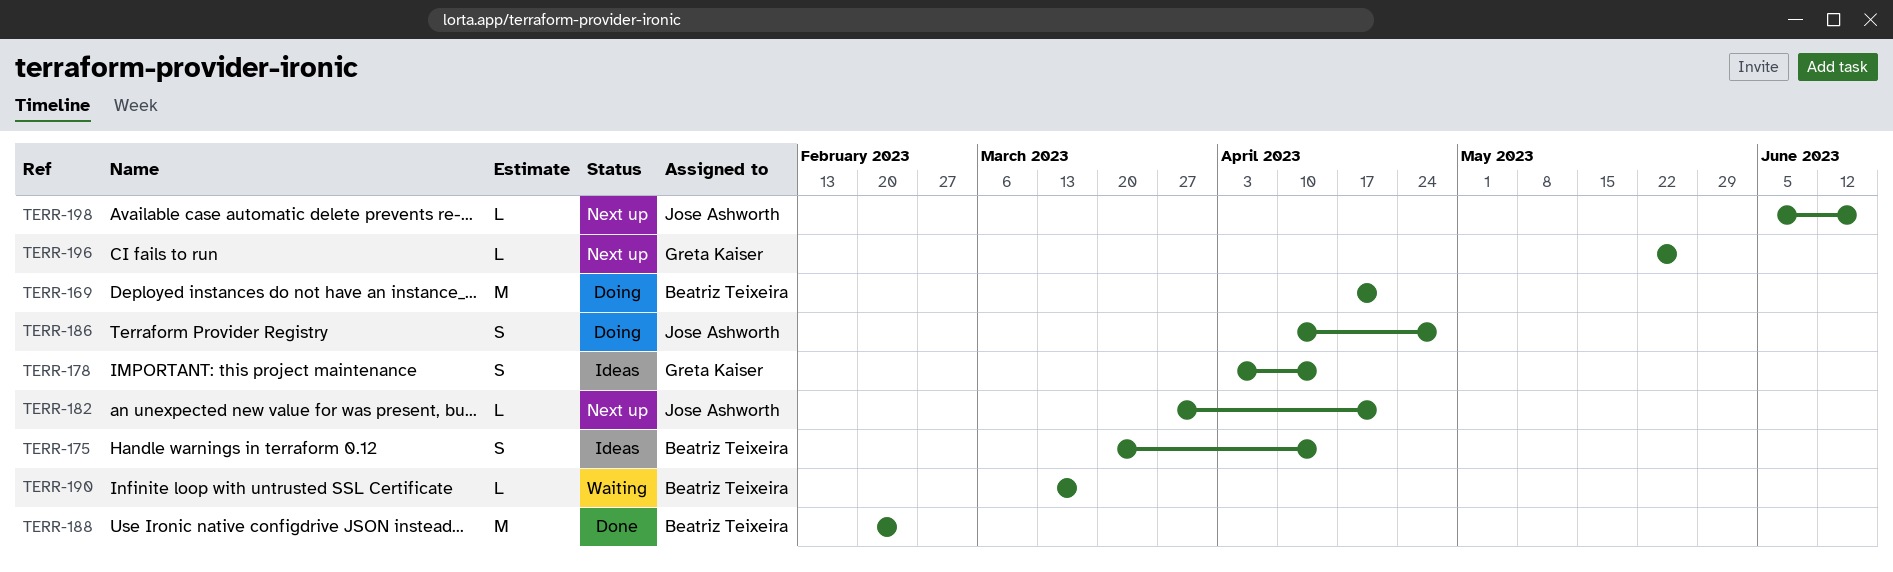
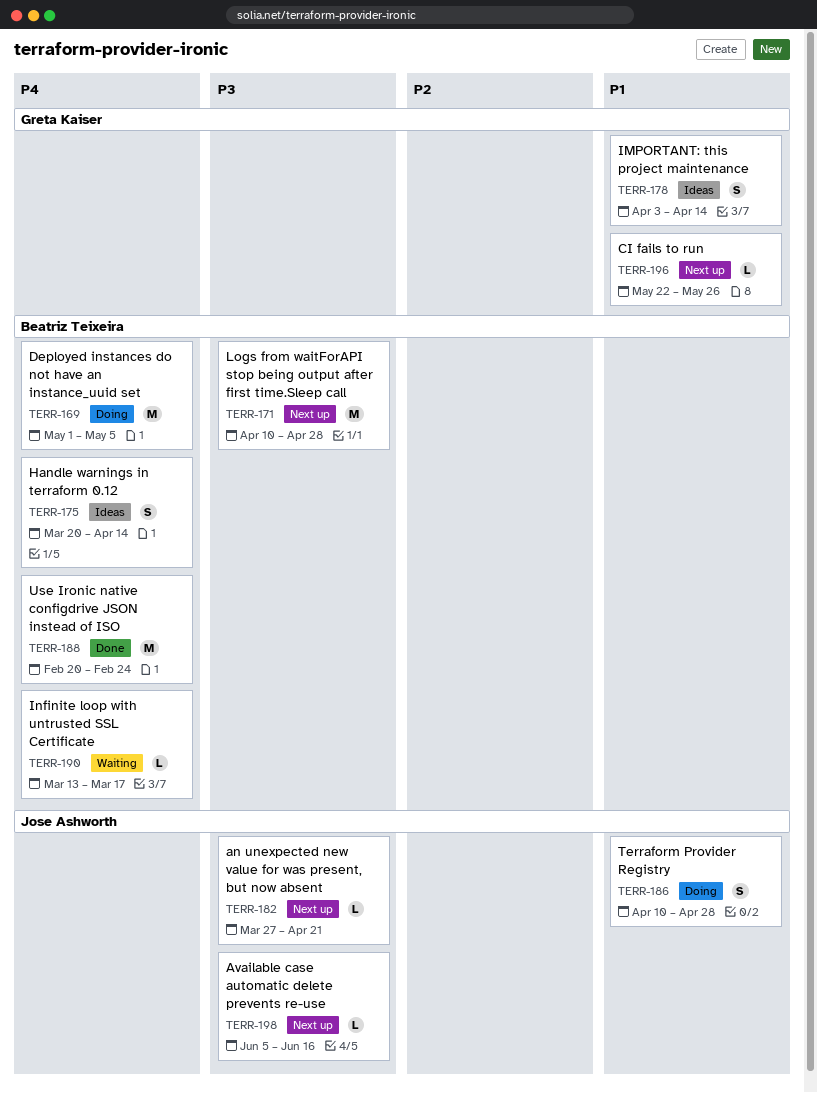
TERR-169, start: Apr 17 -> May 1
TERR-169, due: Apr 21 -> May 5
TERR-171: none -> present

